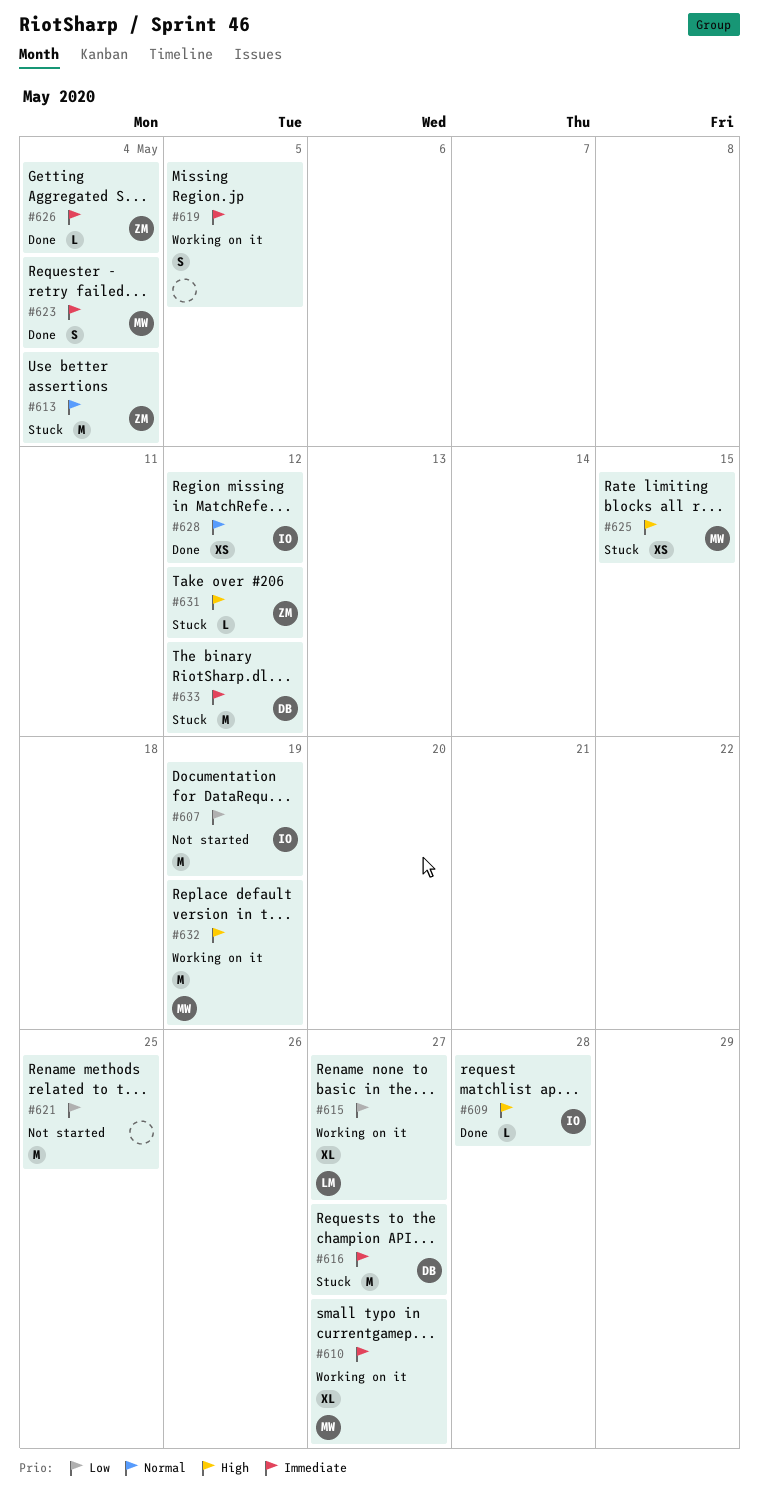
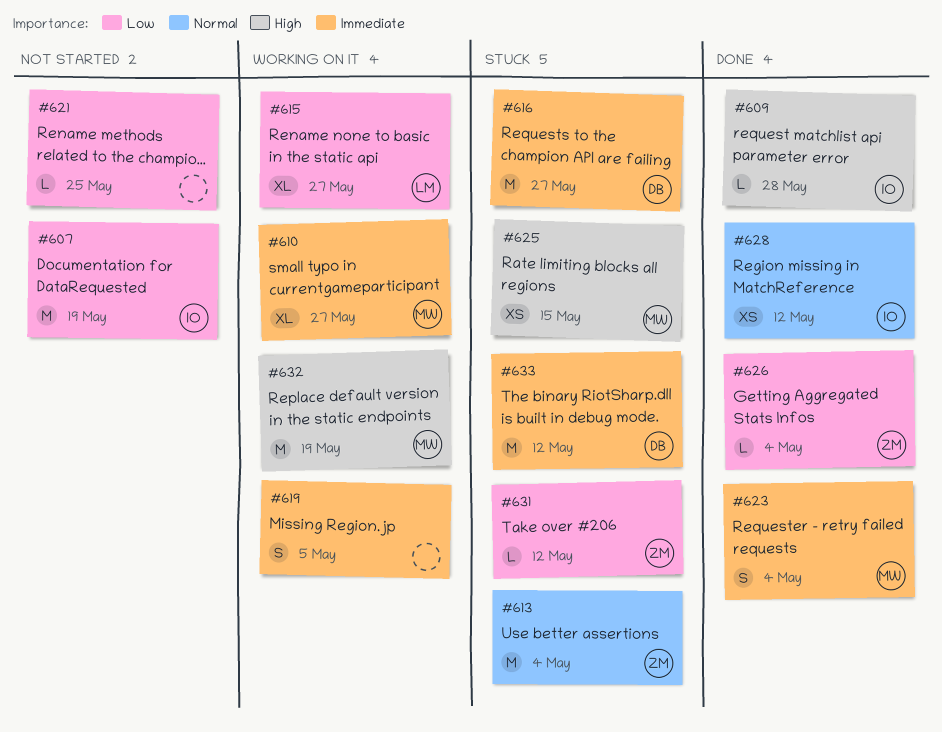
#621, estimate: M -> L
#626, priority: Immediate -> Low
#631, priority: High -> Low

